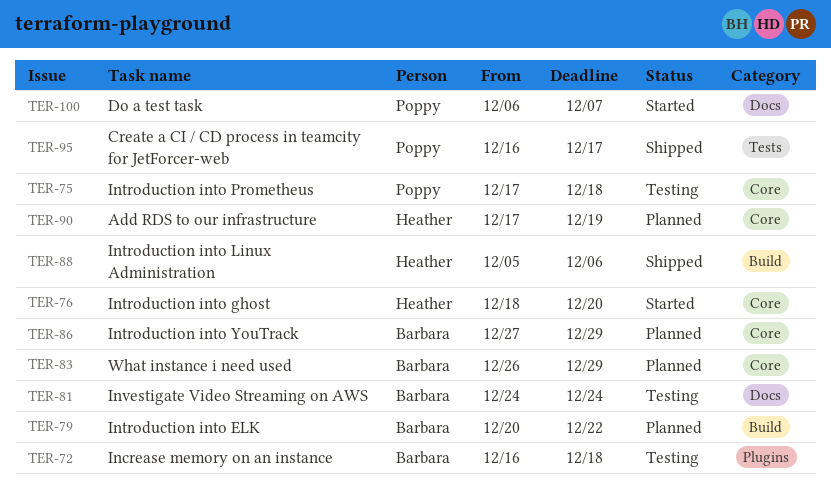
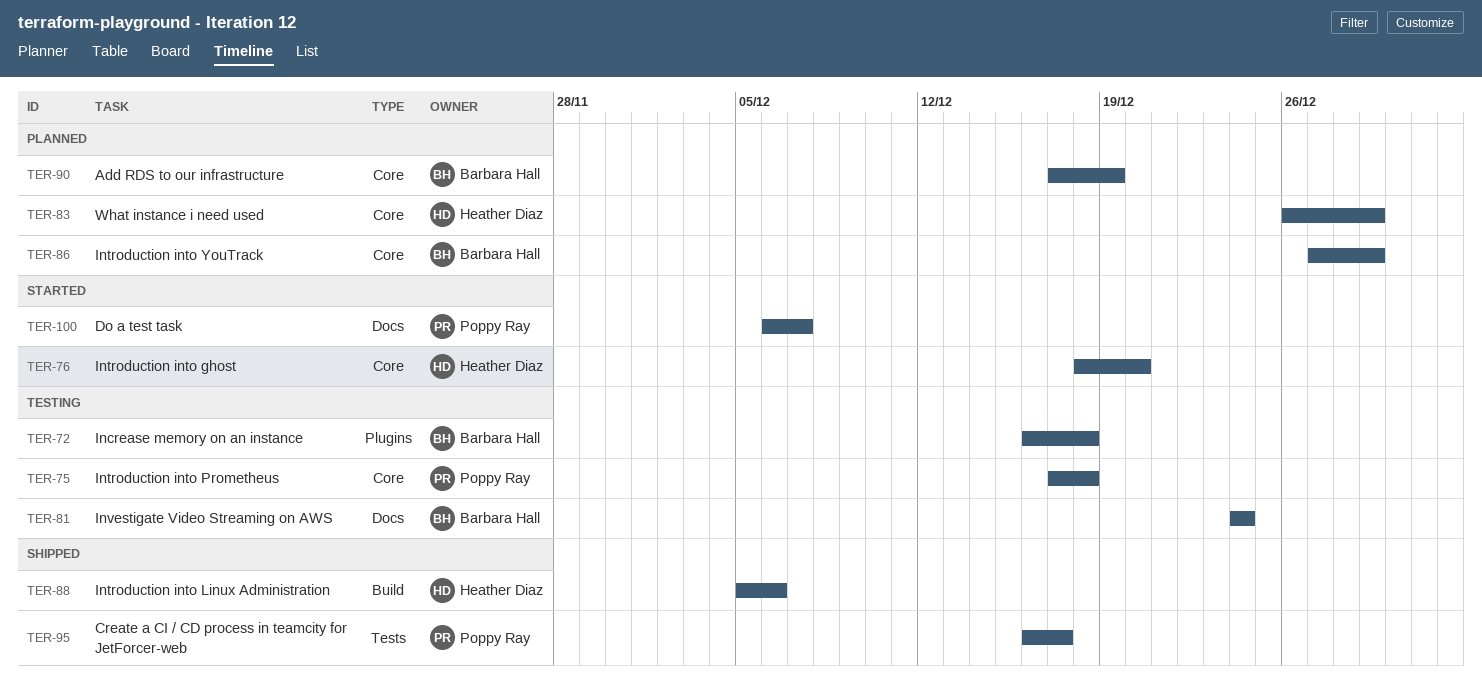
TER-79: present -> none
TER-83, owner: Barbara Hall -> Heather Diaz
TER-90, owner: Heather Diaz -> Barbara Hall

